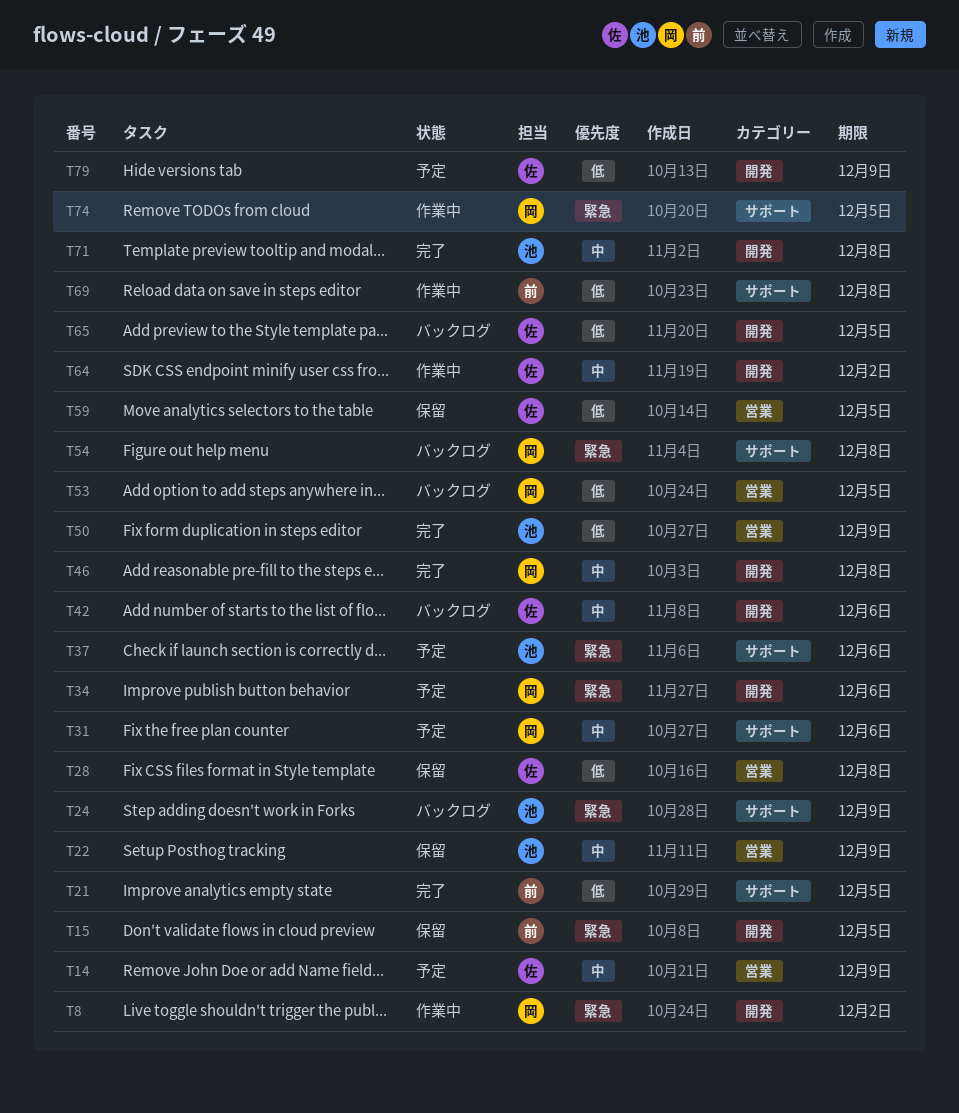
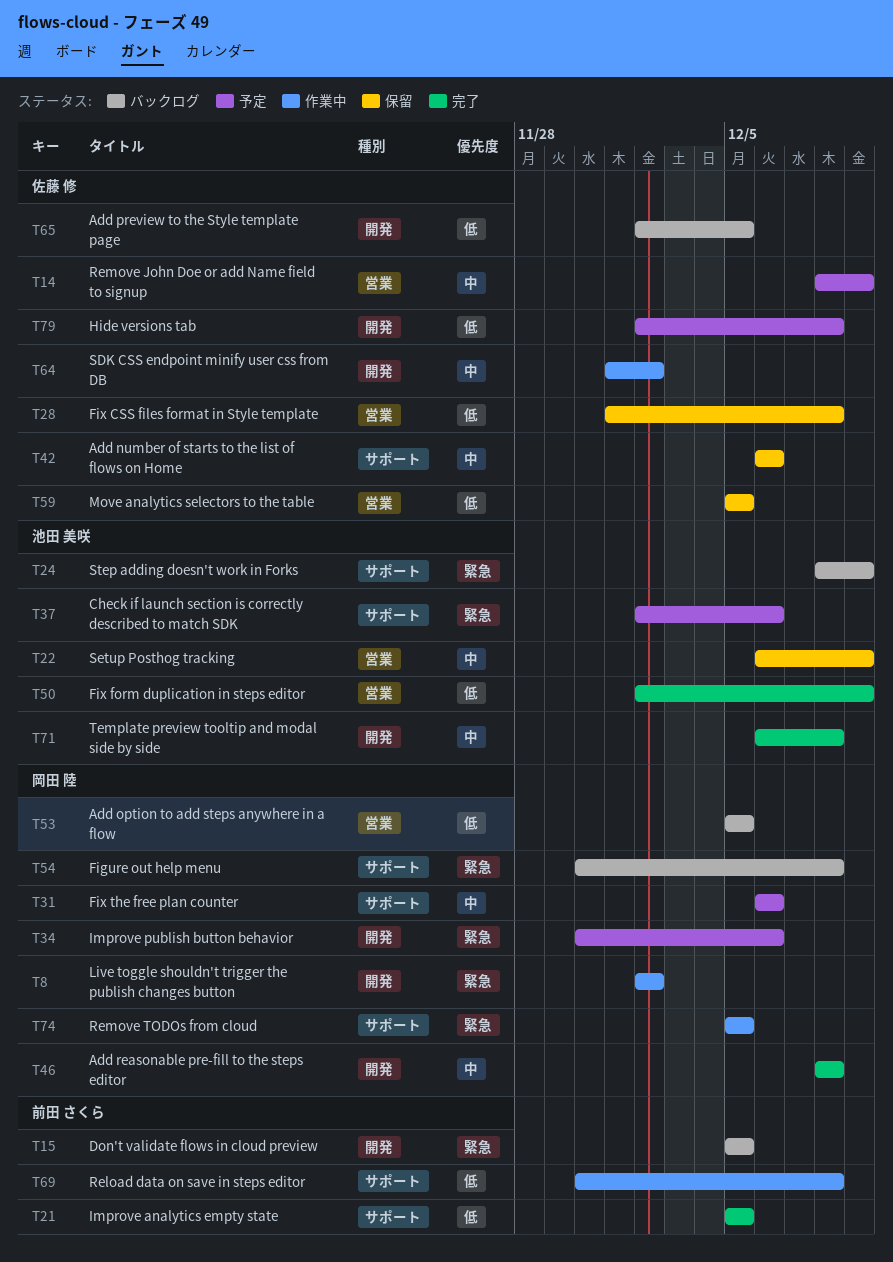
T15, status: 保留 -> バックログ
T42, status: バックログ -> 保留
T42, label: 開発 -> サポート
T79, due: Dec 9 -> Dec 8

